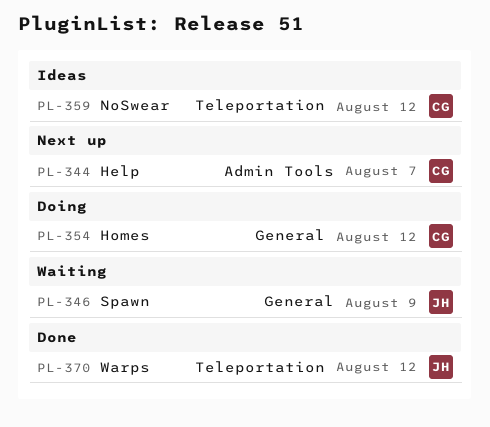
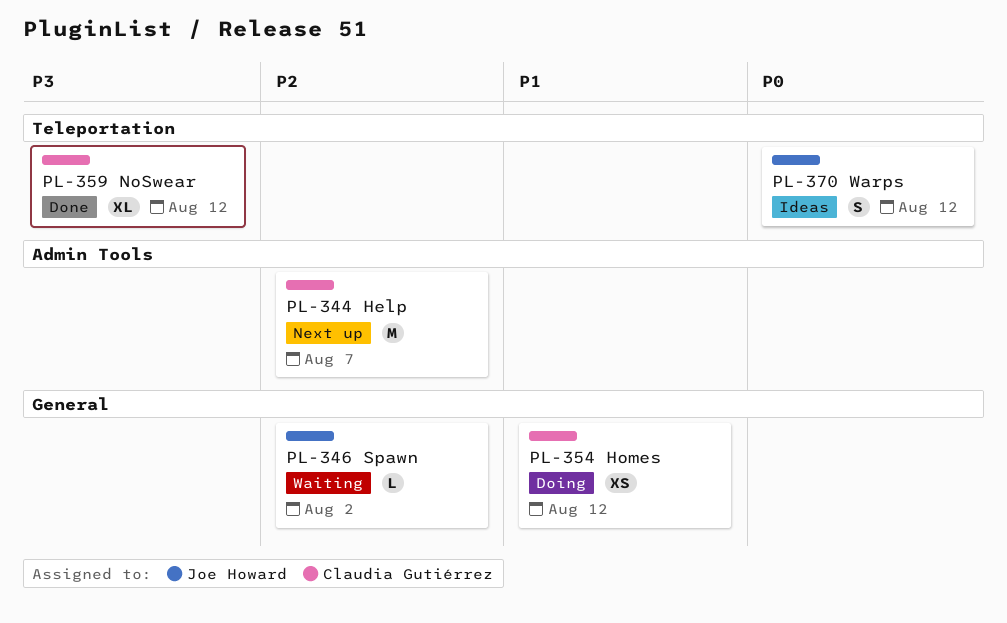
PL-346, due: Aug 9 -> Aug 2
PL-359, status: Ideas -> Done
PL-370, status: Done -> Ideas

